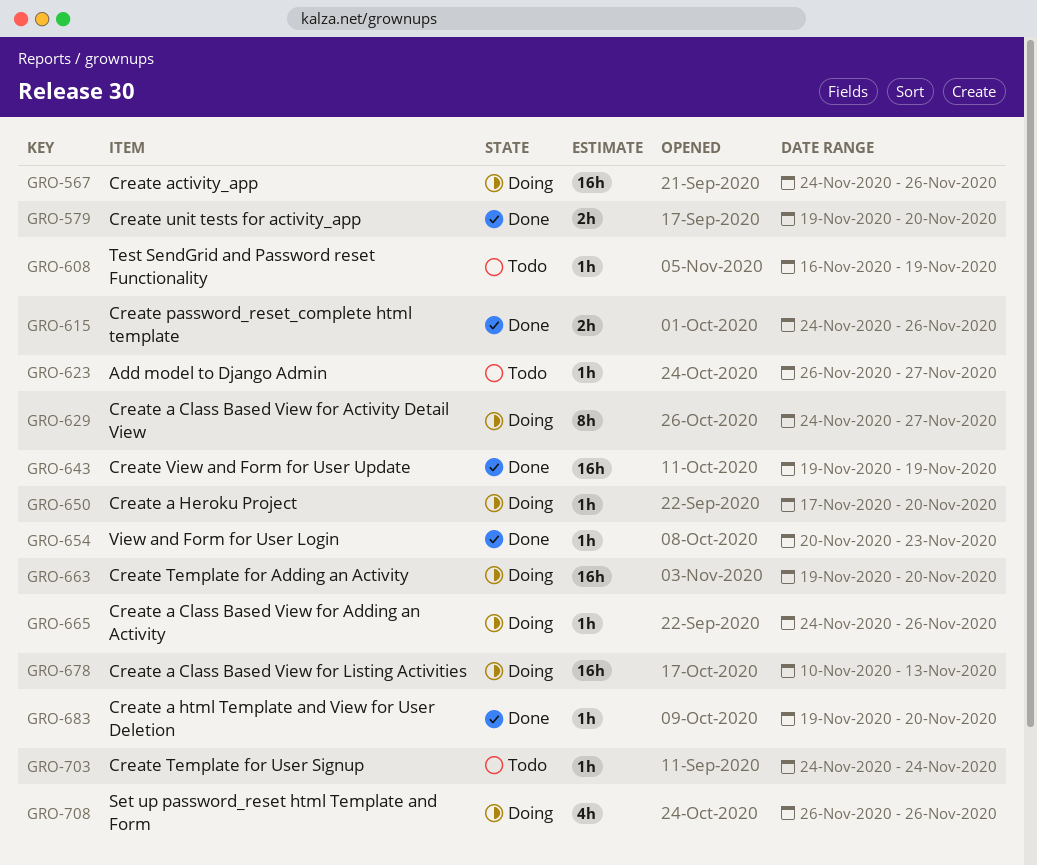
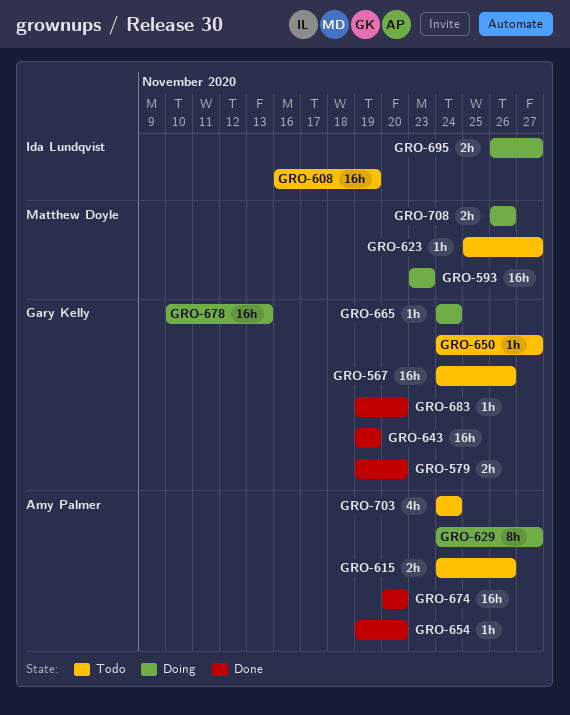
GRO-567, status: Doing -> Todo
GRO-593: none -> present
GRO-608, estimate: 1h -> 16h
GRO-615, status: Done -> Todo
GRO-623, start: Nov 26 -> Nov 25
GRO-650, status: Doing -> Todo
GRO-650, start: Nov 17 -> Nov 24
GRO-650, due: Nov 20 -> Nov 27
GRO-654, start: Nov 20 -> Nov 19
GRO-654, due: Nov 23 -> Nov 20
GRO-663: present -> none
GRO-665, due: Nov 26 -> Nov 24
GRO-674: none -> present
GRO-695: none -> present
GRO-703, estimate: 1h -> 4h
GRO-708, estimate: 4h -> 2h

